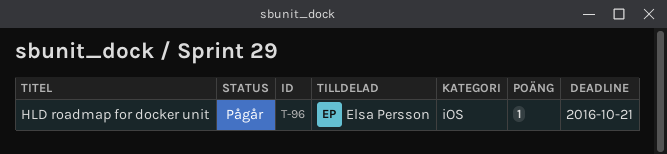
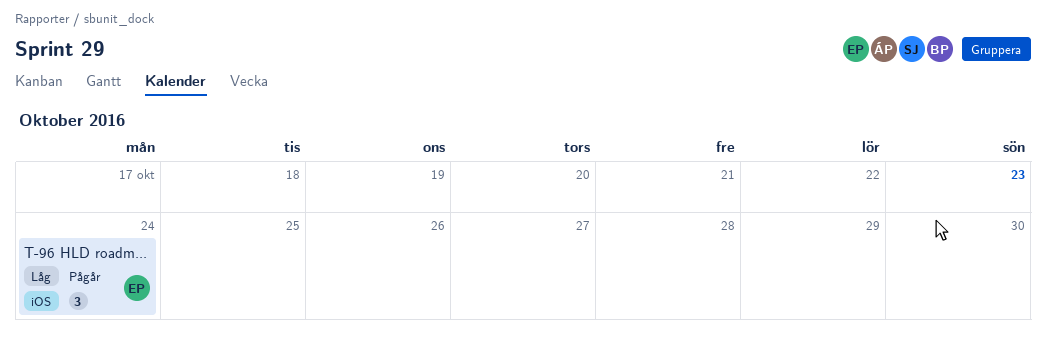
T-96, estimate: 1 -> 3
T-96, due: Oct 21 -> Oct 24

